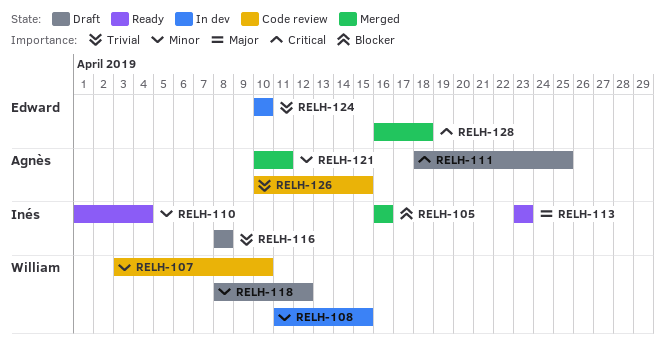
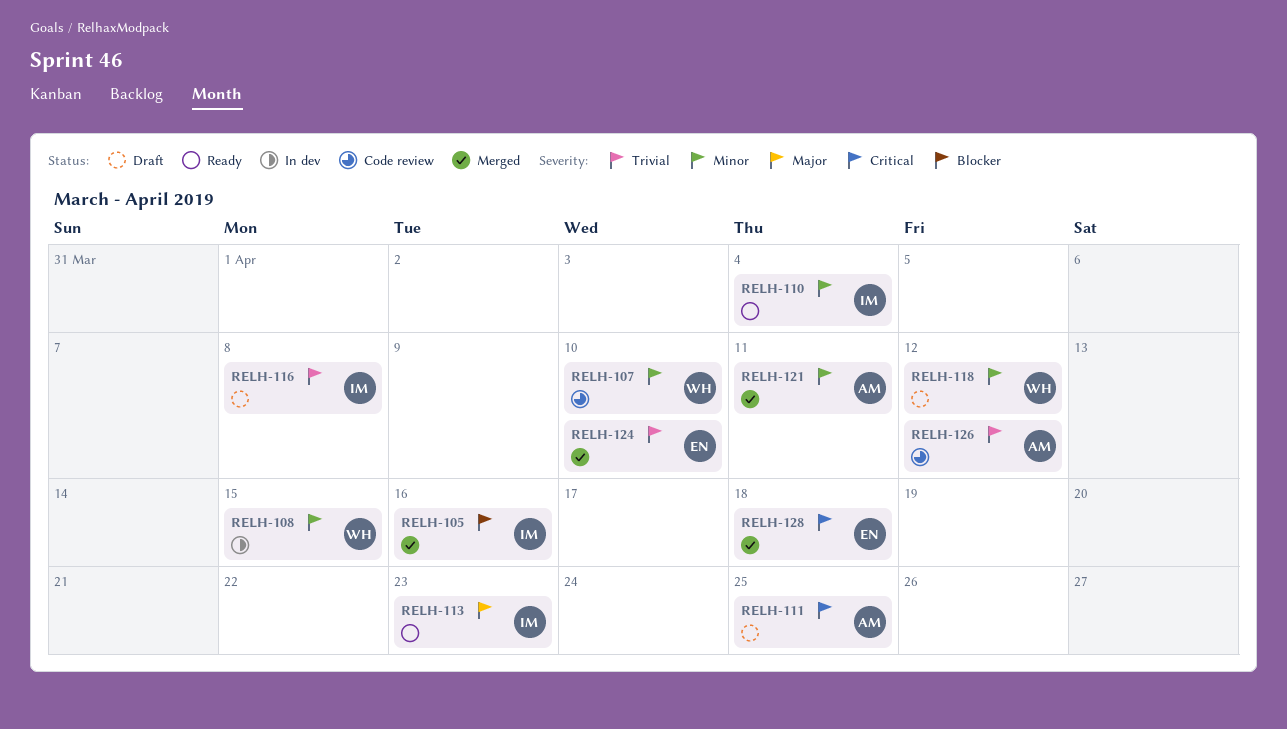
RELH-124, status: In dev -> Merged
RELH-126, due: Apr 15 -> Apr 12

